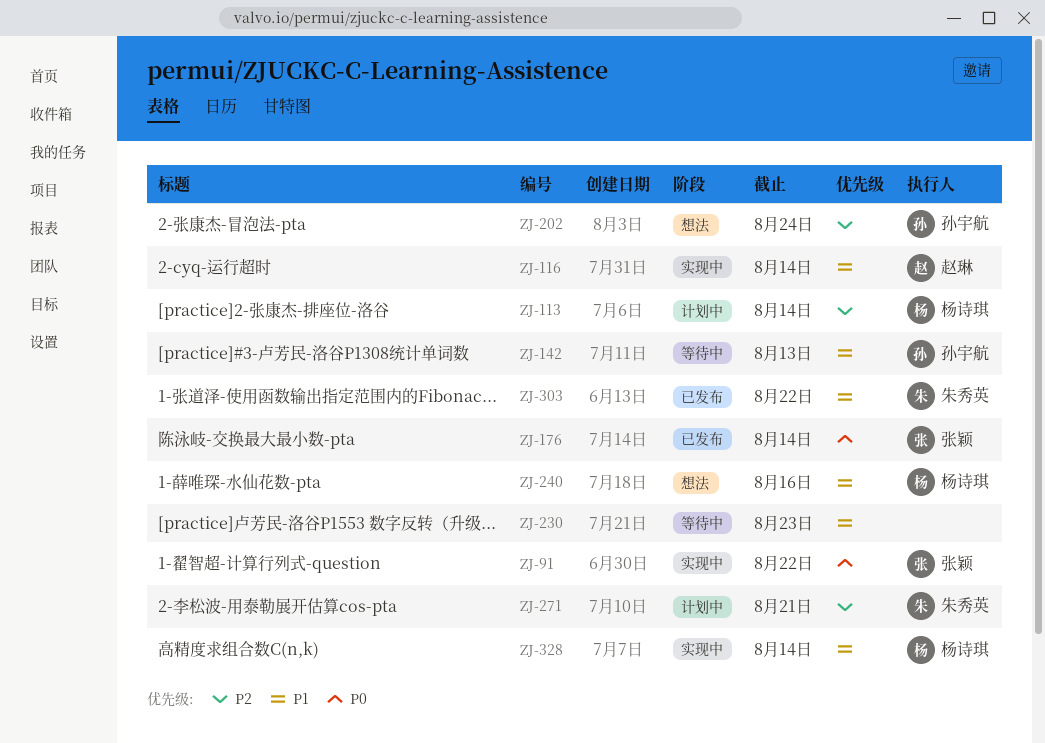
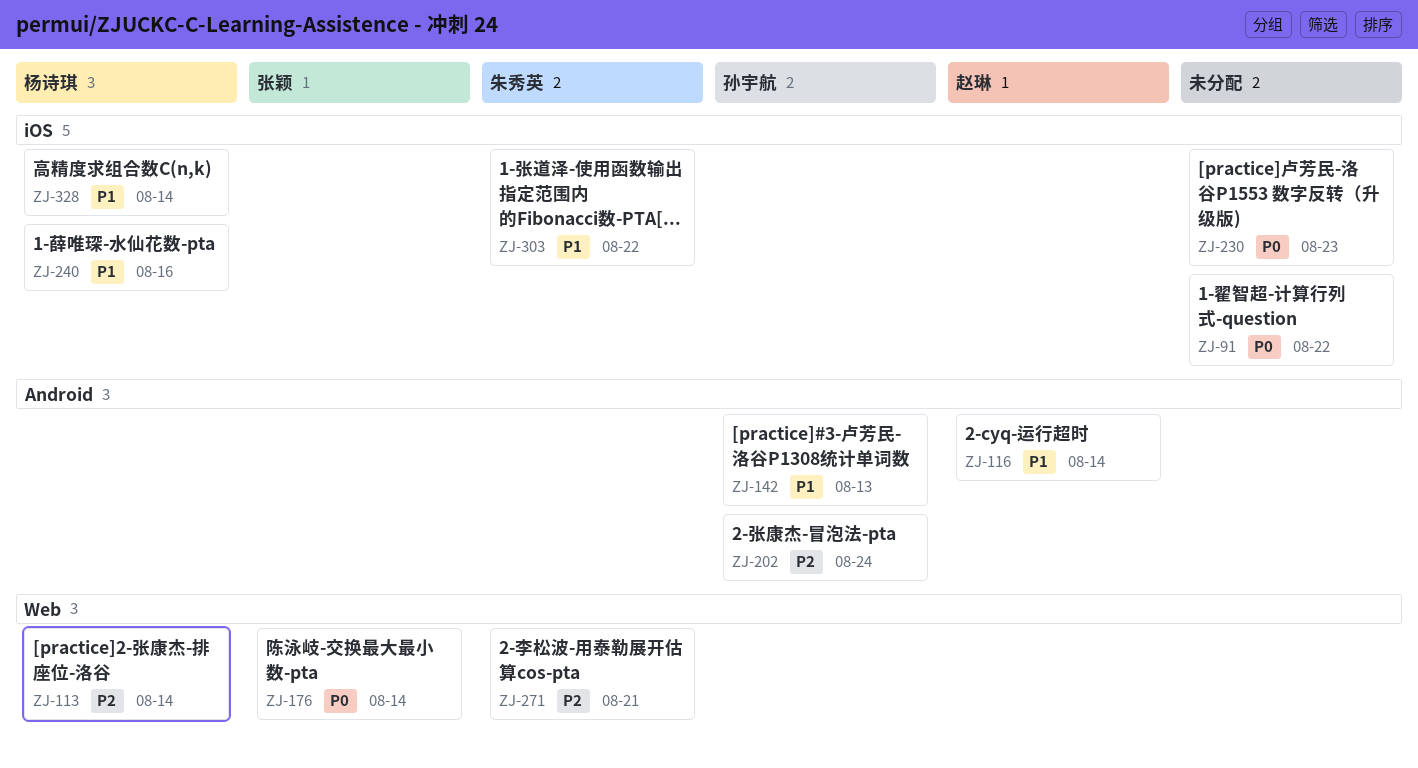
ZJ-91, owner: 张颖 -> none
ZJ-230, priority: P1 -> P0

